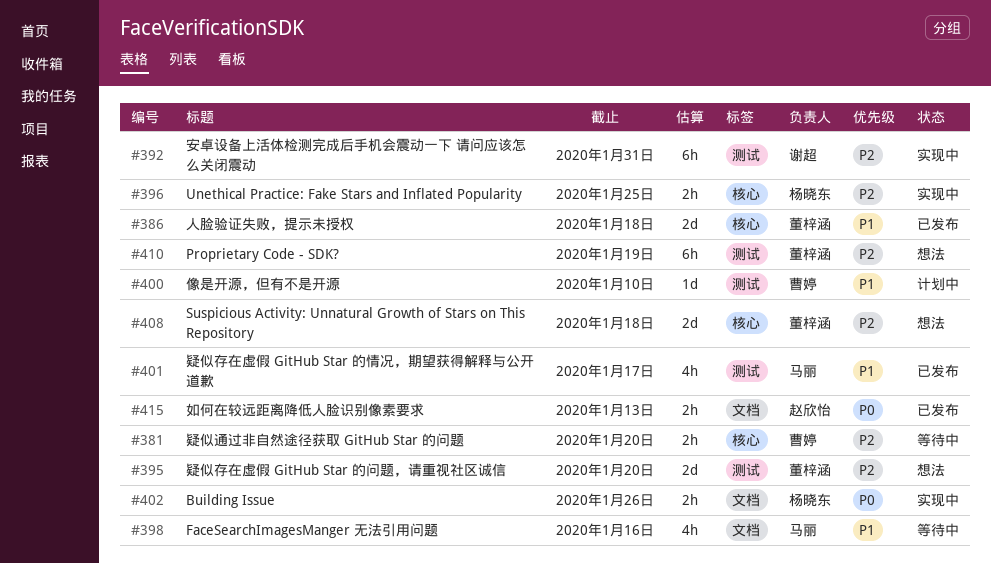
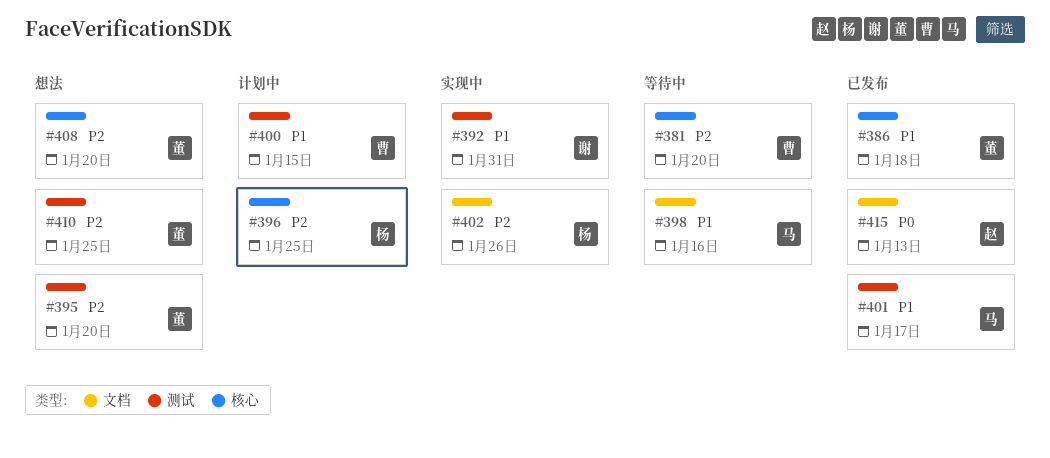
#392, priority: P2 -> P1
#396, status: 实现中 -> 计划中
#400, due: Jan 10 -> Jan 15
#402, priority: P0 -> P2
#408, due: Jan 18 -> Jan 20
#410, due: Jan 19 -> Jan 25

